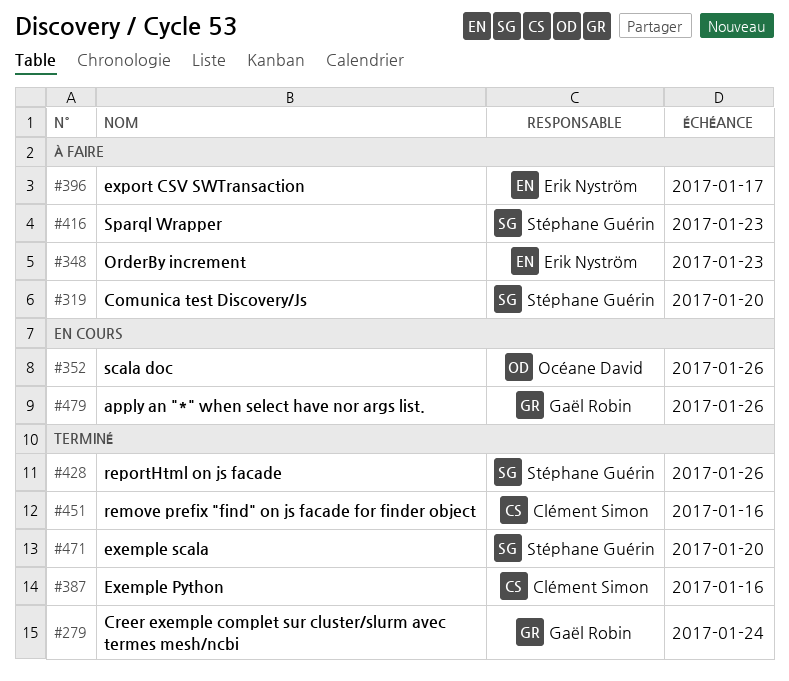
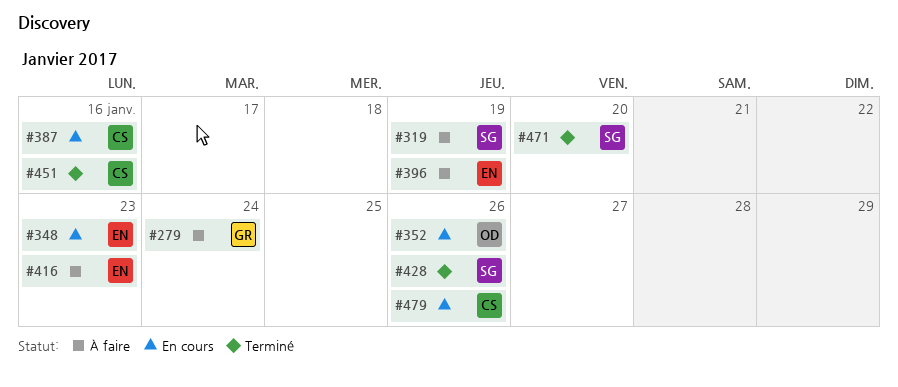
#279, status: Terminé -> À faire
#319, due: Jan 20 -> Jan 19
#348, status: À faire -> En cours
#387, status: Terminé -> En cours
#396, due: Jan 17 -> Jan 19
#416, owner: Stéphane Guérin -> Erik Nyström
#479, owner: Gaël Robin -> Clément Simon

